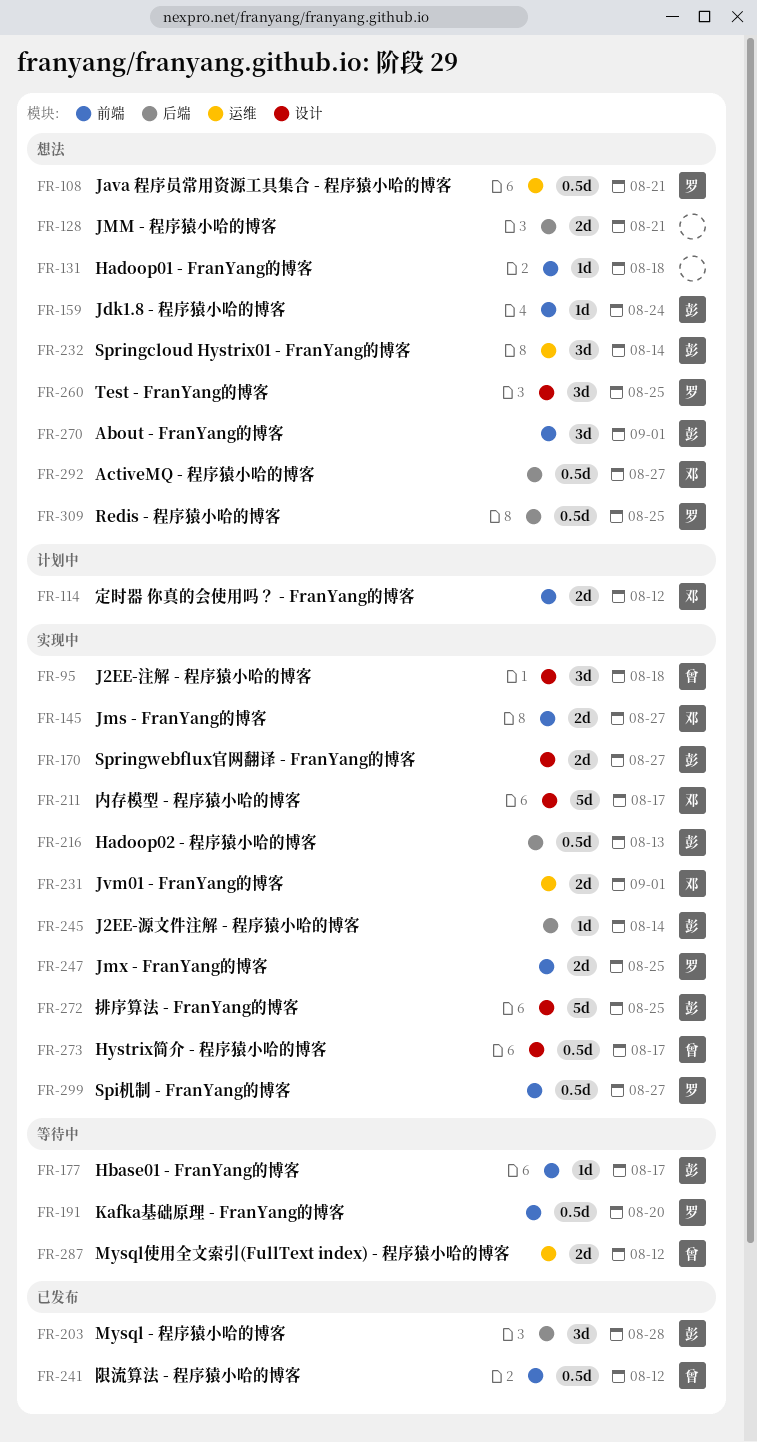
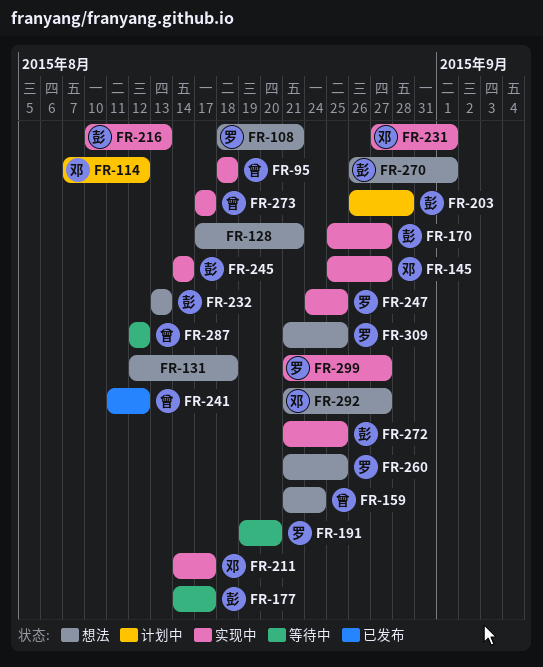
FR-159, owner: 彭 -> 曾
FR-203, status: 已发布 -> 计划中
FR-232, due: Aug 14 -> Aug 13

